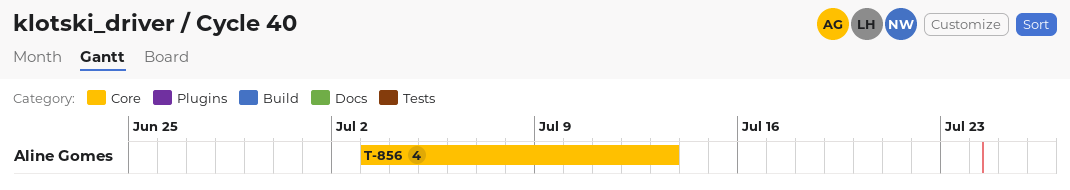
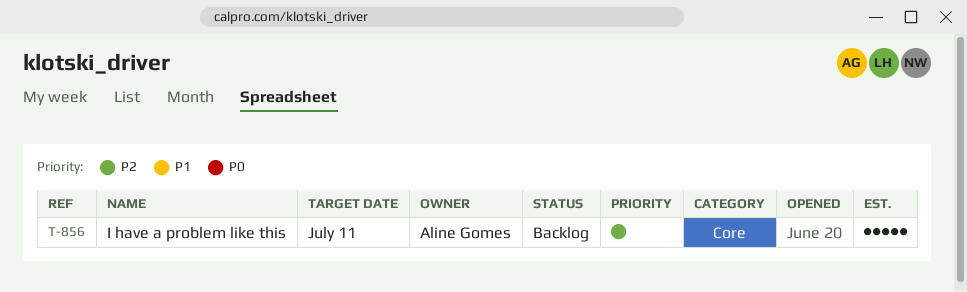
T-856, estimate: 4 -> 5
T-856, due: Jul 13 -> Jul 11

